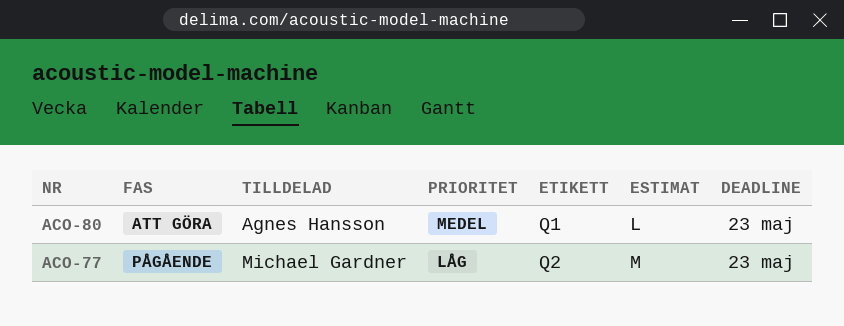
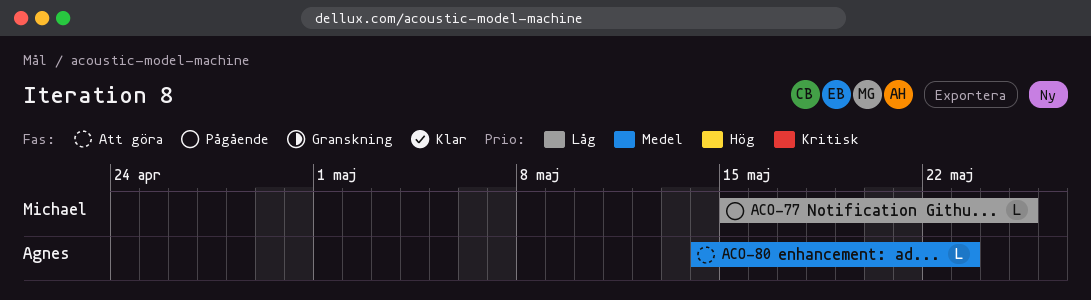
ACO-77, estimate: M -> L
ACO-77, due: May 23 -> May 25

